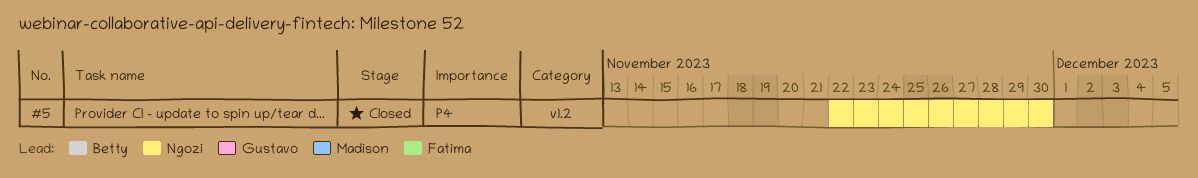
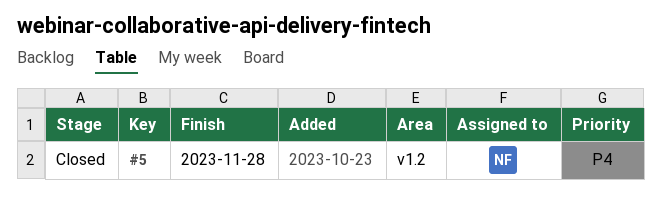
#5, due: Nov 30 -> Nov 28

